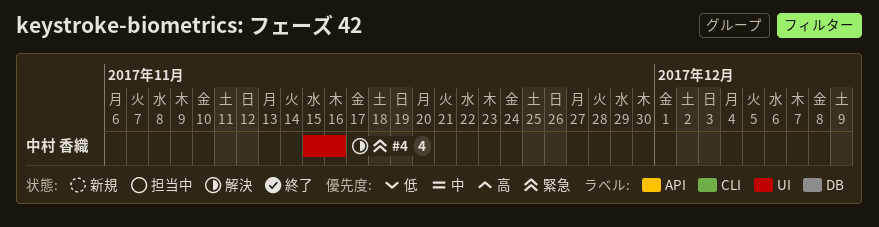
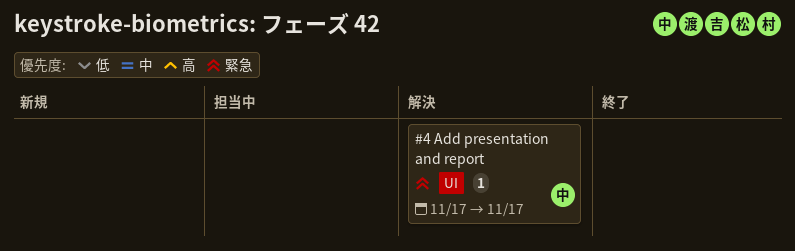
#4, estimate: 4 -> 1
#4, start: Nov 15 -> Nov 17
#4, due: Nov 16 -> Nov 17

